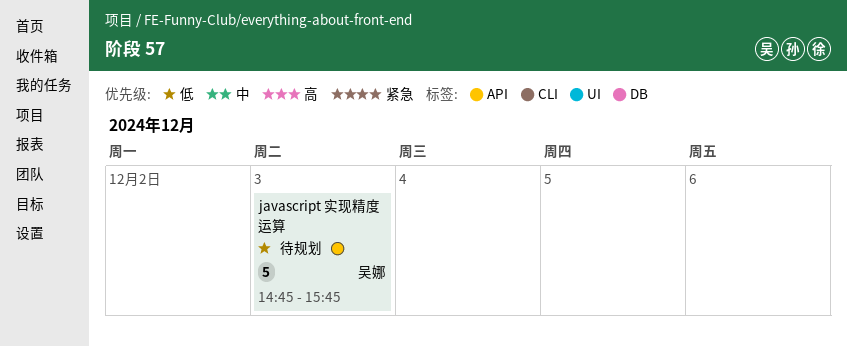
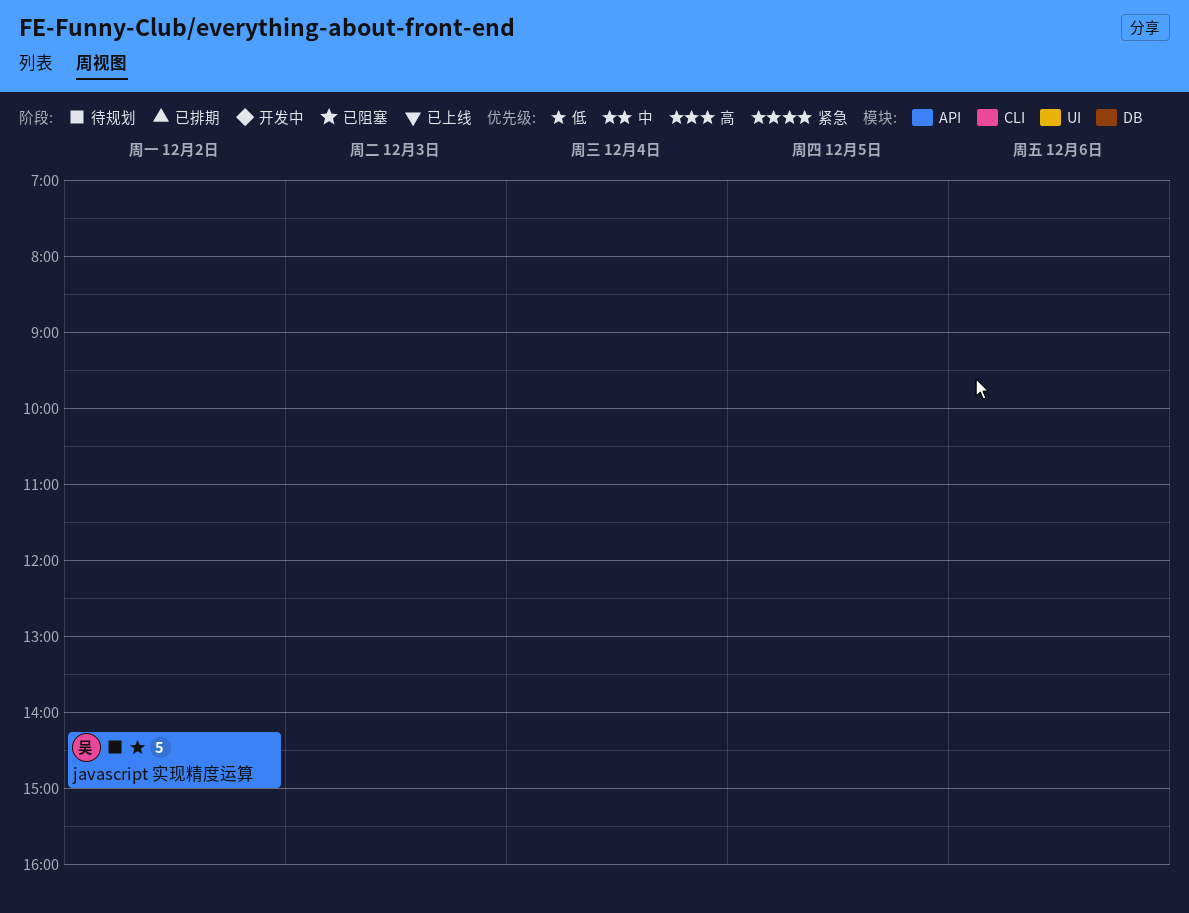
javascript 实现精度运算, day: Dec 3 -> Dec 2
javascript 实现精度运算, begins: 14:45 -> 14:15
javascript 实现精度运算, ends: 15:45 -> 15:00

